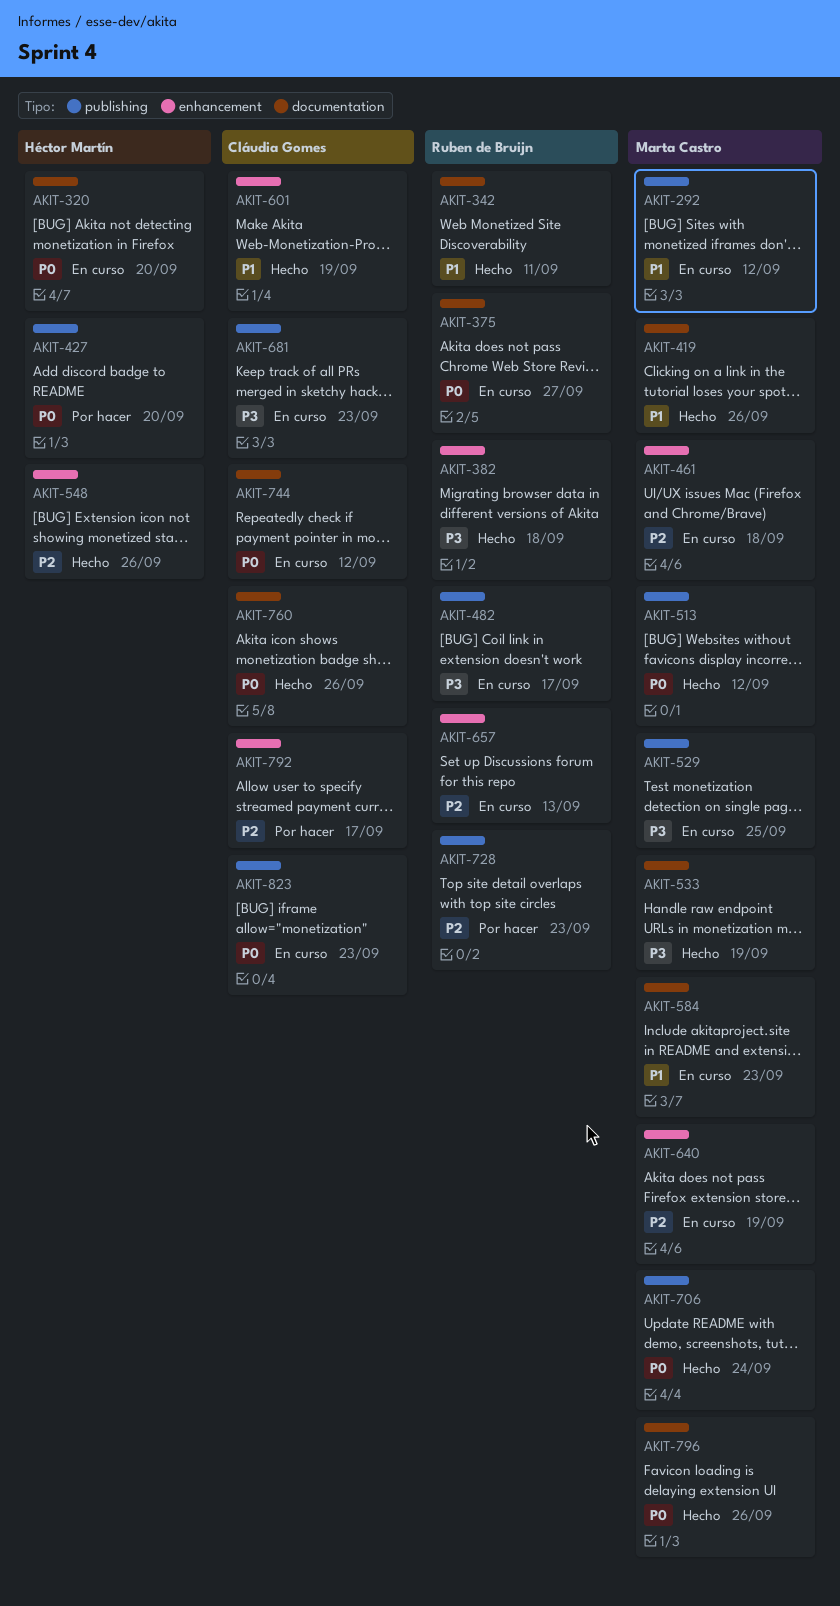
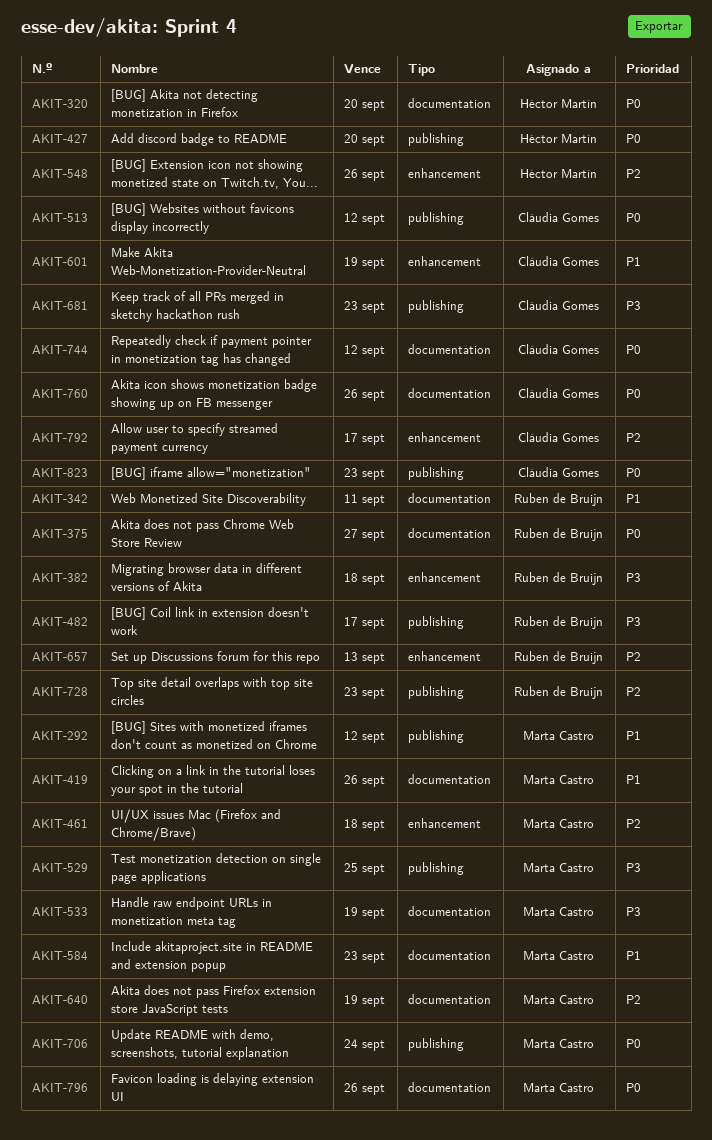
AKIT-513, owner: Marta Castro -> Cláudia Gomes
AKIT-640, label: enhancement -> documentation

